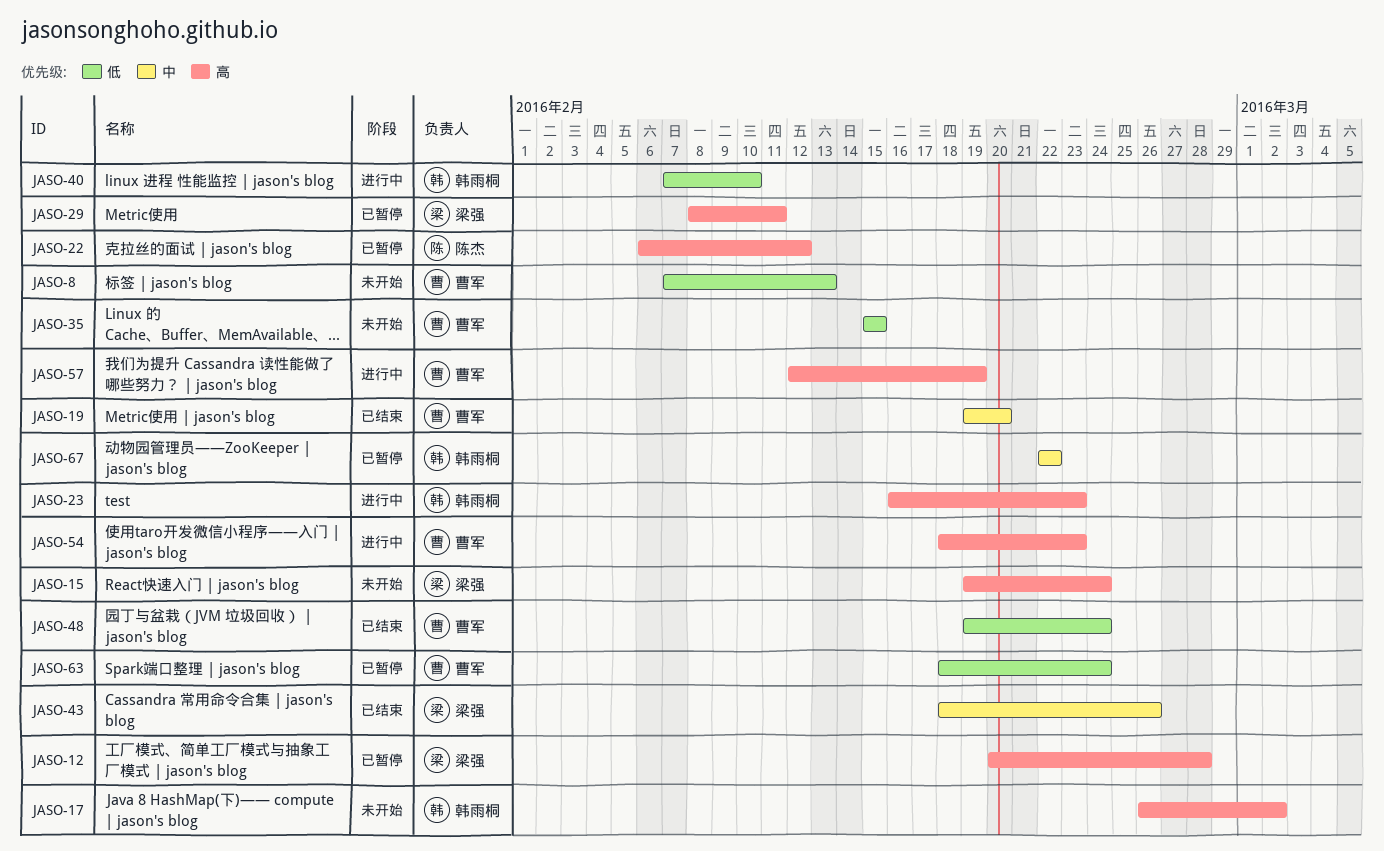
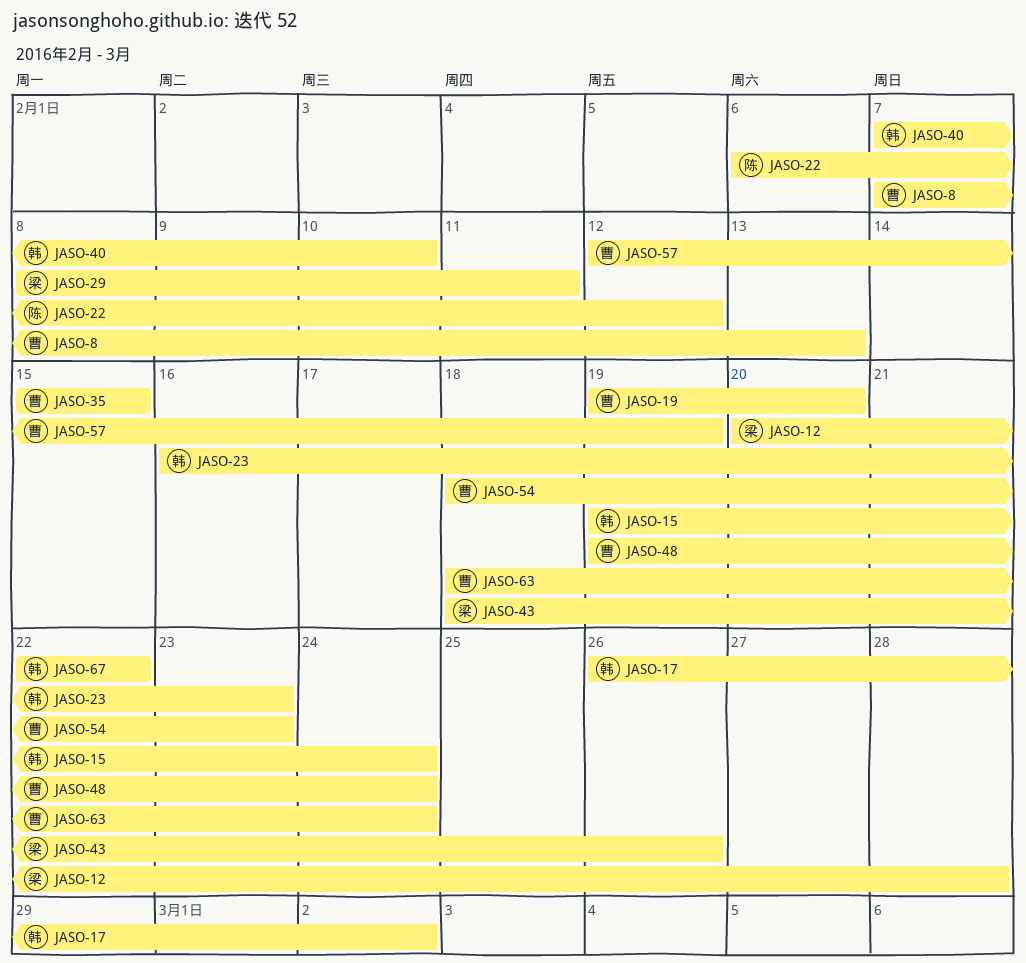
JASO-15, owner: 梁强 -> 韩雨桐

